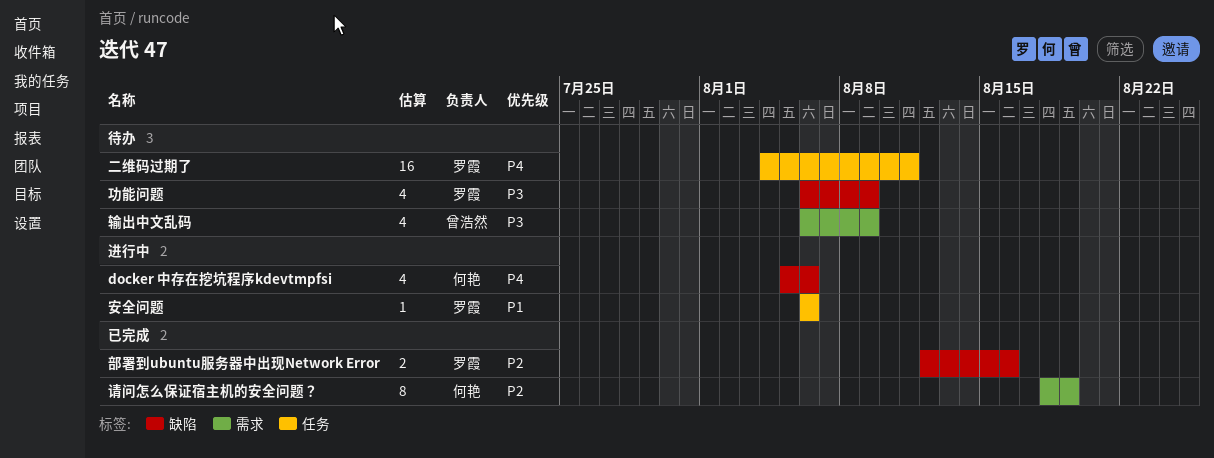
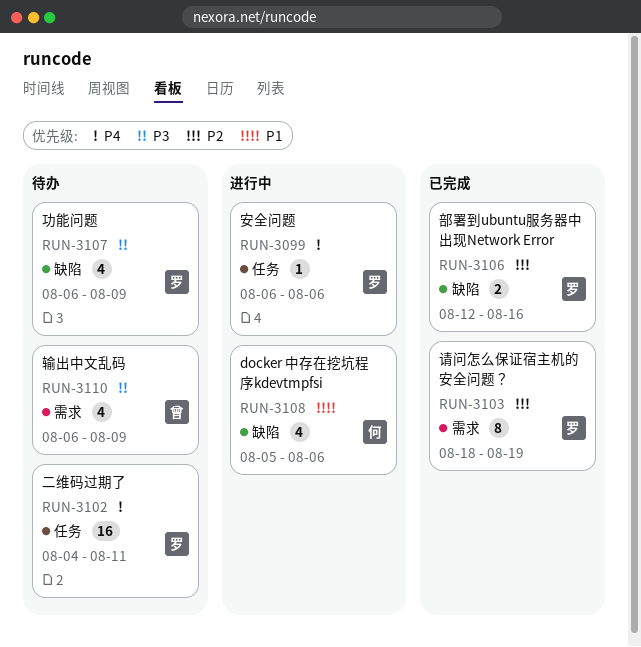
docker 中存在挖坑程序kdevtmpfsi, priority: P4 -> P1
安全问题, priority: P1 -> P4
请问怎么保证宿主机的安全问题？, owner: 何艳 -> 罗霞

